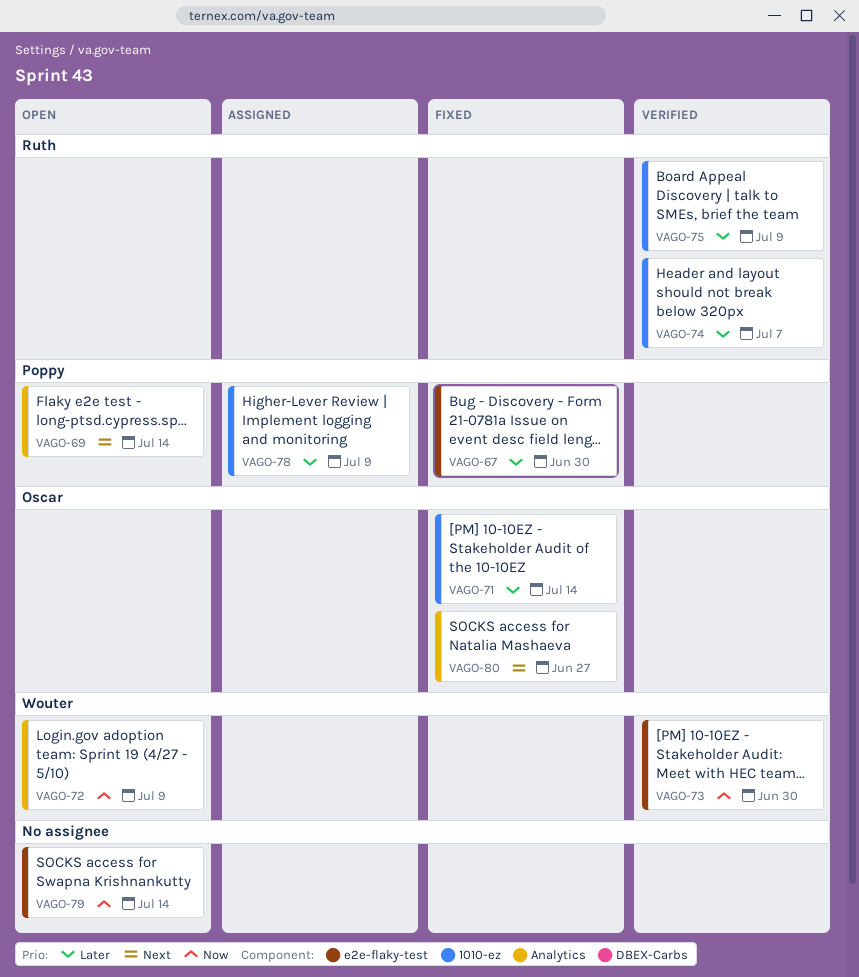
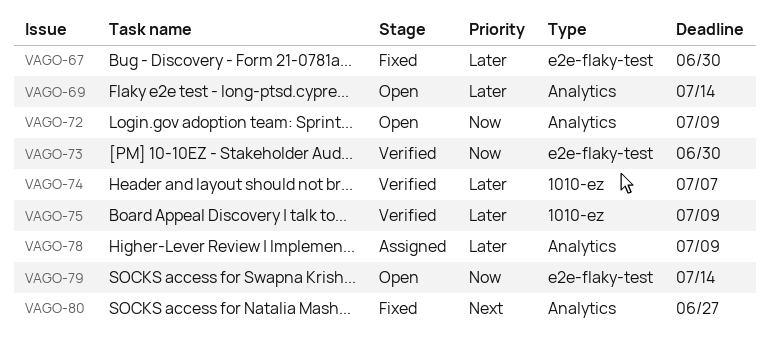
VAGO-69, priority: Next -> Later
VAGO-71: present -> none
VAGO-78, label: 1010-ez -> Analytics

